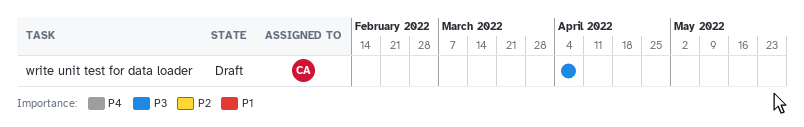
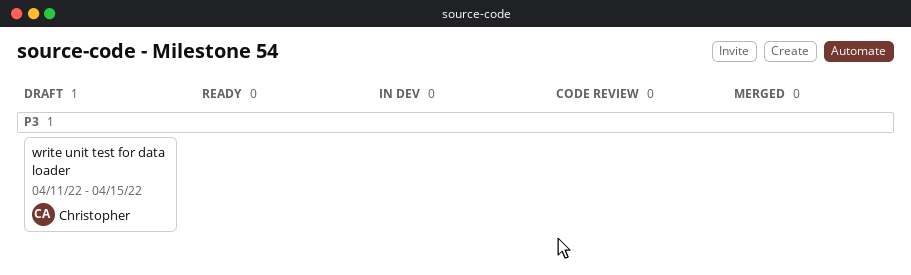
write unit test for data loader, start: Apr 4 -> Apr 11
write unit test for data loader, due: Apr 8 -> Apr 15

